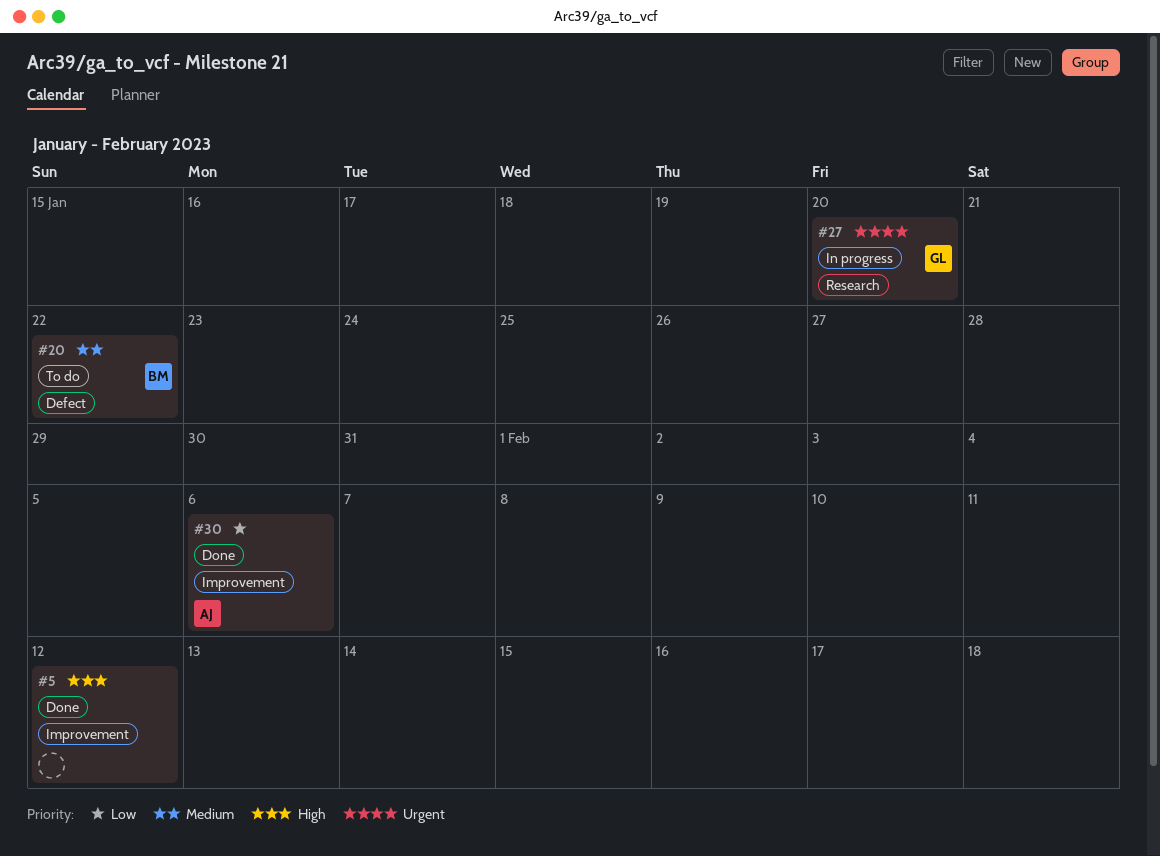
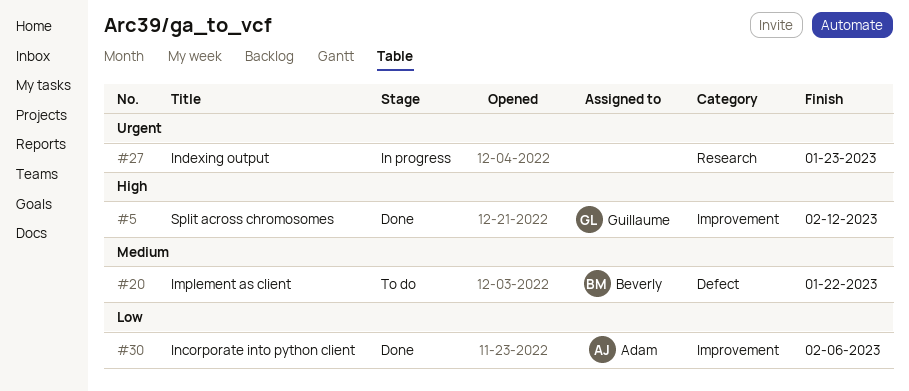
#5, owner: none -> Guillaume
#27, owner: Guillaume -> none
#27, due: Jan 20 -> Jan 23

